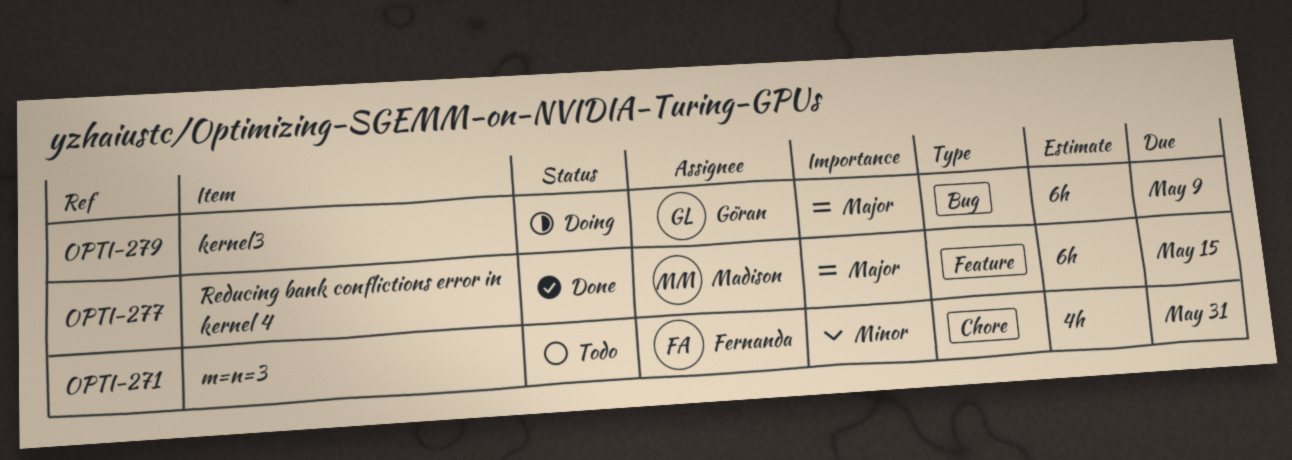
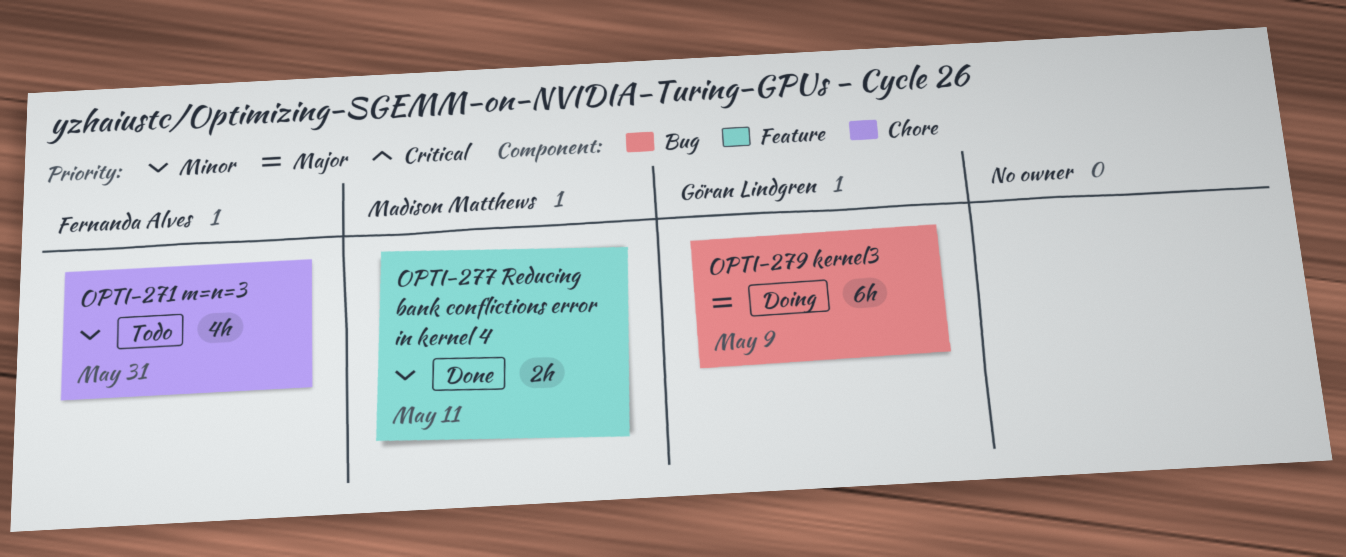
OPTI-277, priority: Major -> Minor
OPTI-277, estimate: 6h -> 2h
OPTI-277, due: May 15 -> May 11

